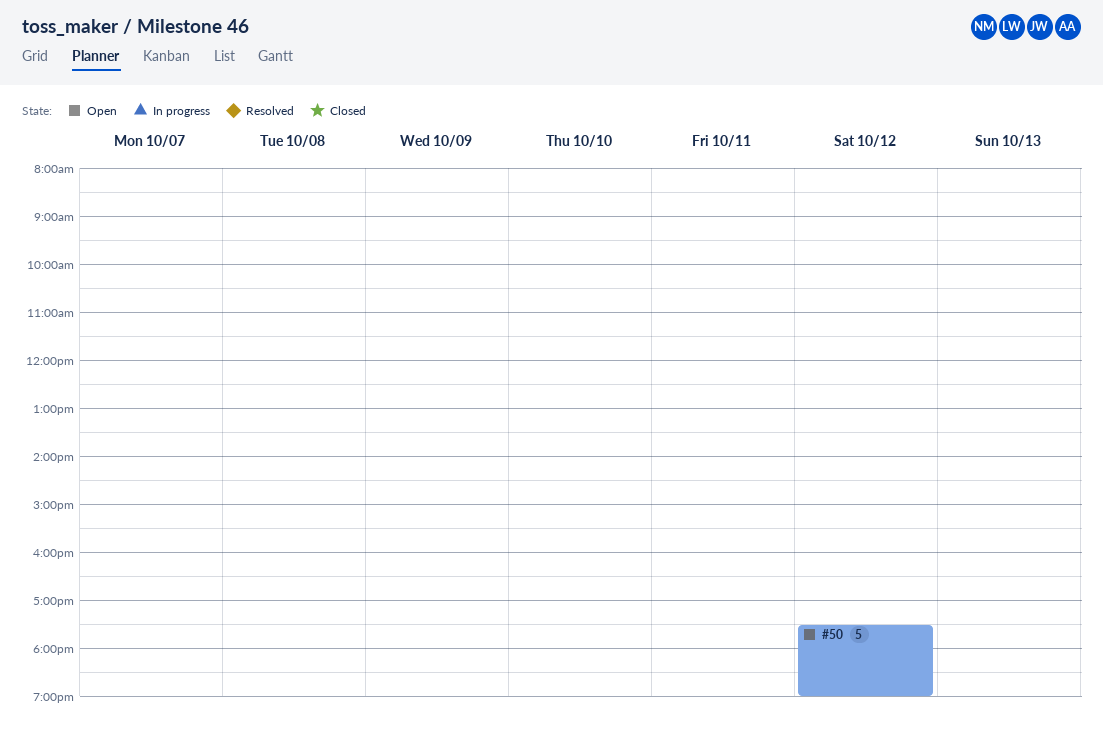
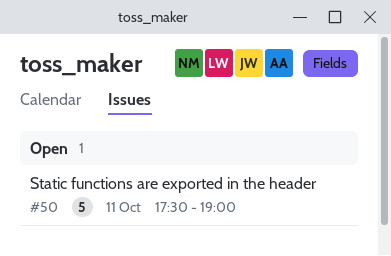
#50, day: Oct 12 -> Oct 11

